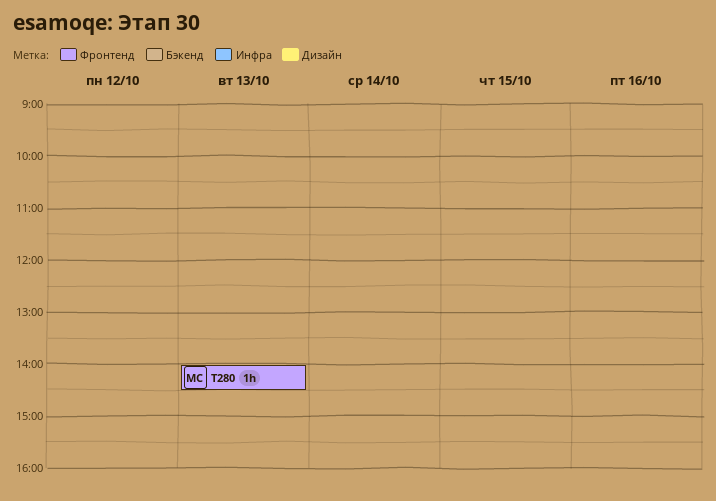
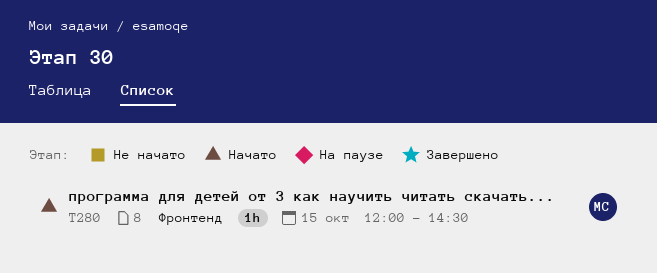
T280, day: Oct 13 -> Oct 15
T280, begins: 14:00 -> 12:00

